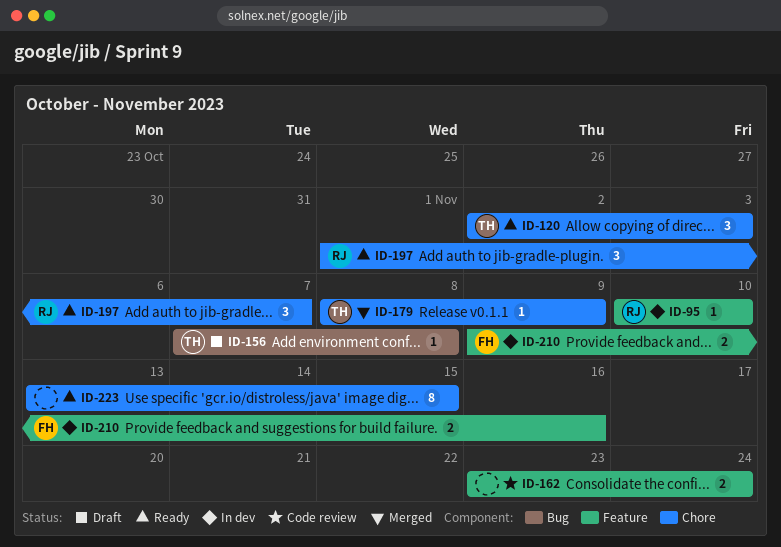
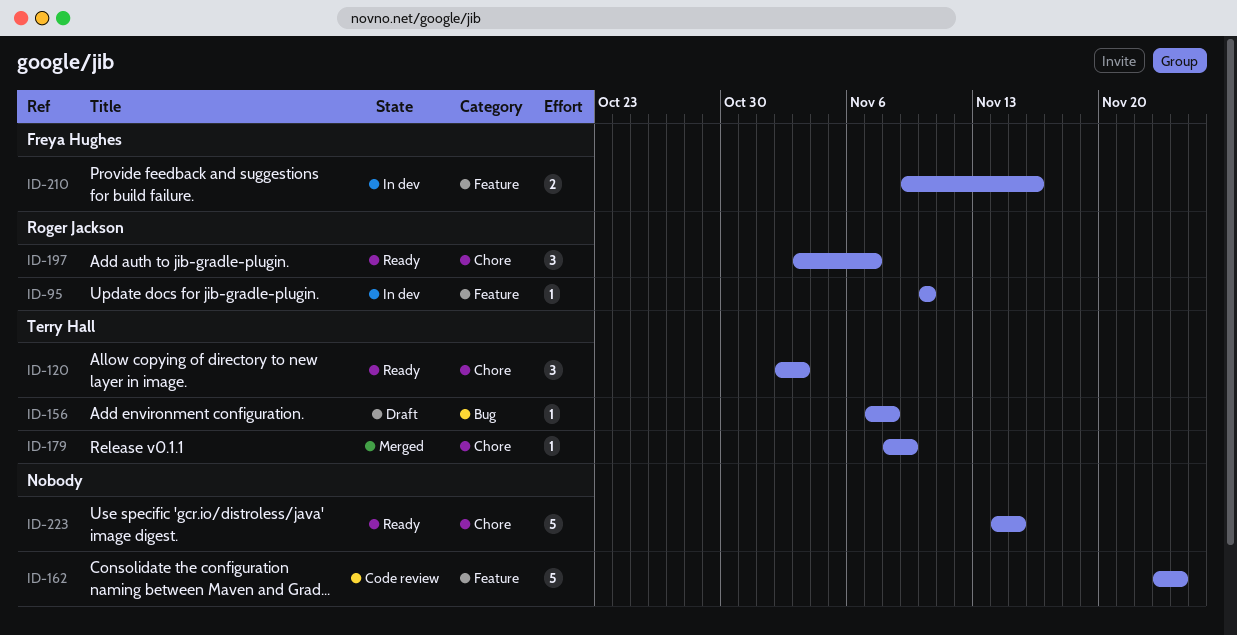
ID-162, estimate: 2 -> 5
ID-197, start: Nov 1 -> Nov 3
ID-223, estimate: 8 -> 5
ID-223, start: Nov 13 -> Nov 14

